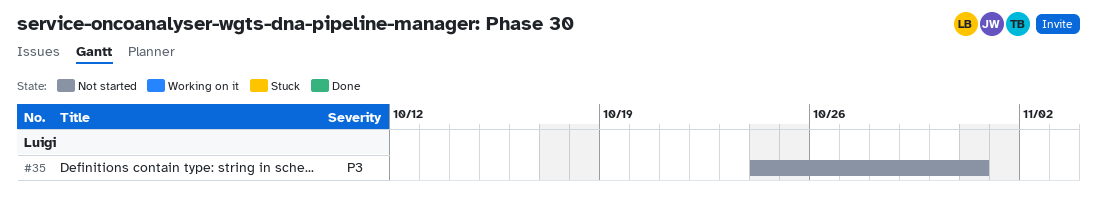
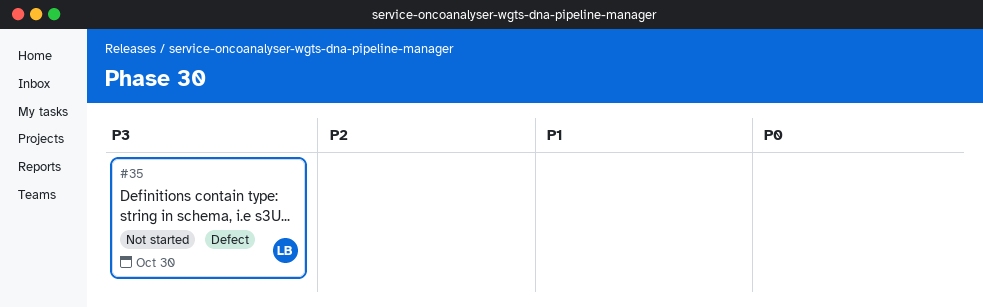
#35, due: Oct 31 -> Oct 30

